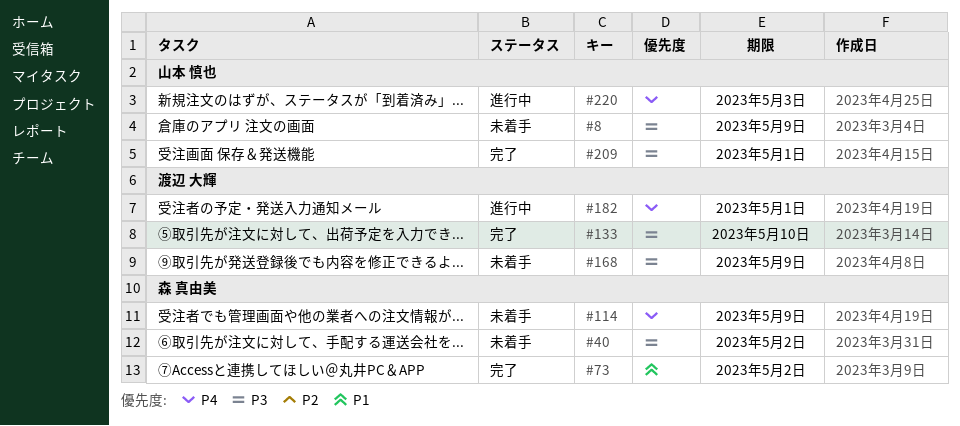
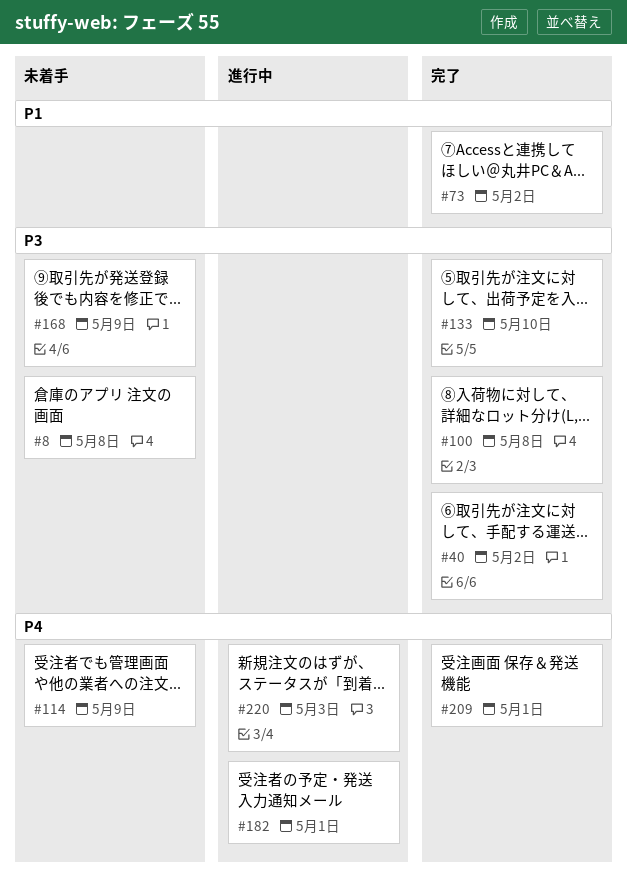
#8, due: May 9 -> May 8
#40, status: 未着手 -> 完了
#100: none -> present
#209, priority: P3 -> P4

